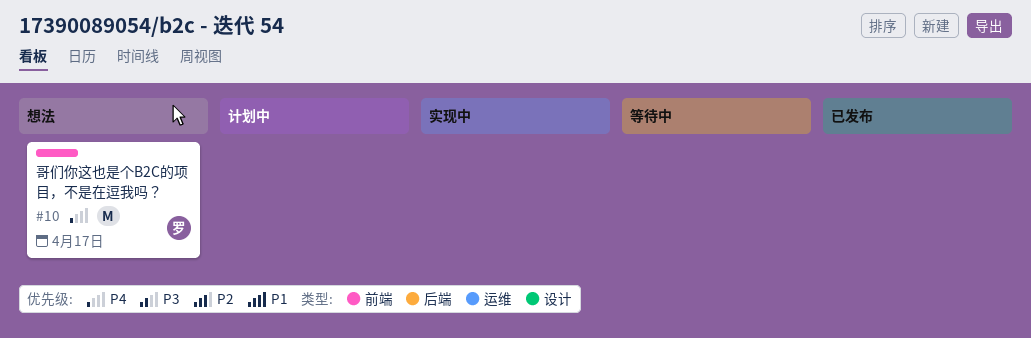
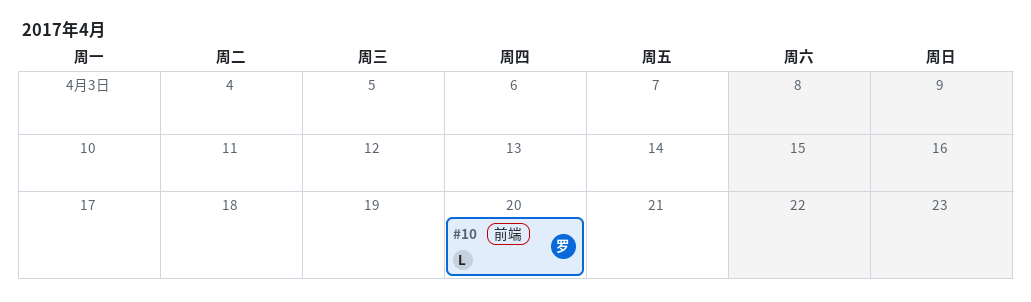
#10, estimate: M -> L
#10, due: Apr 17 -> Apr 20

